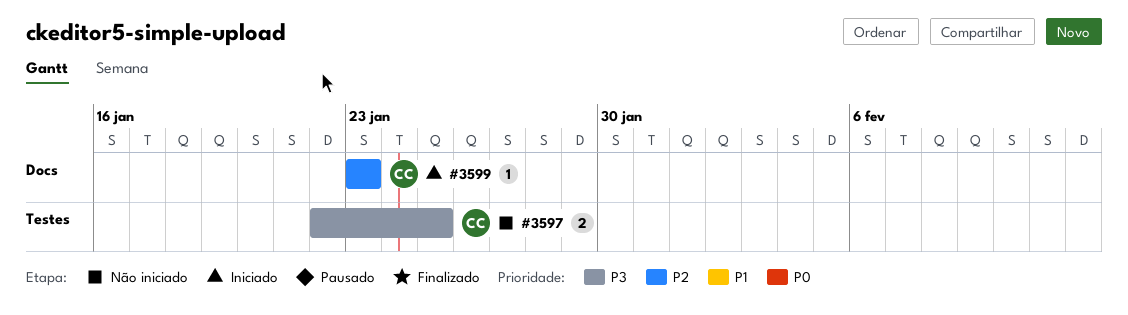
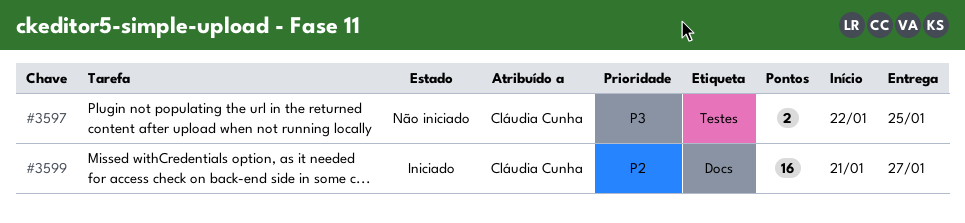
#3599, estimate: 1 -> 16
#3599, start: Jan 23 -> Jan 21
#3599, due: Jan 23 -> Jan 27

